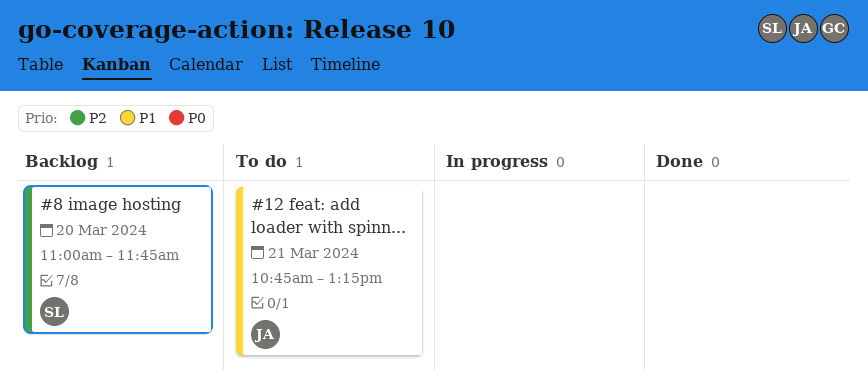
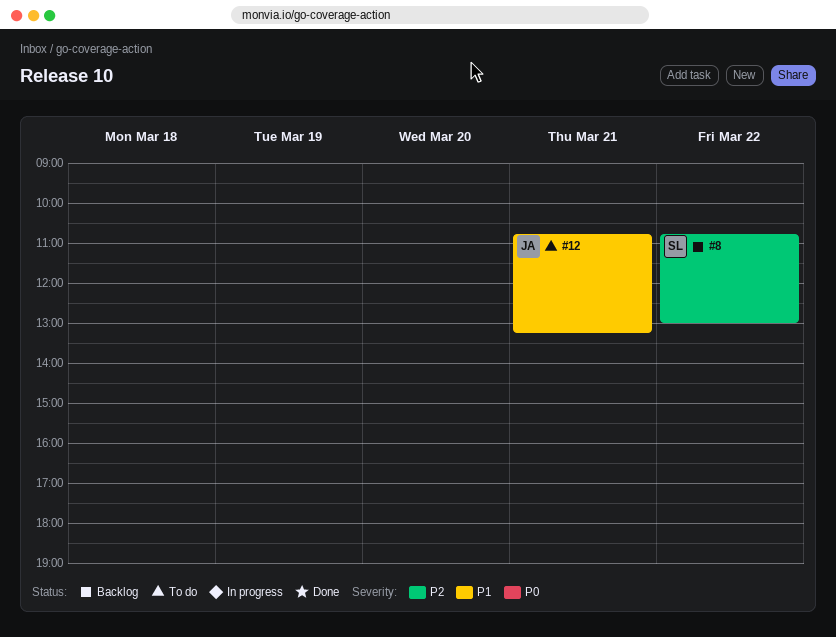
#8, day: Mar 20 -> Mar 22
#8, begins: 11:00 -> 10:45
#8, ends: 11:45 -> 13:00

